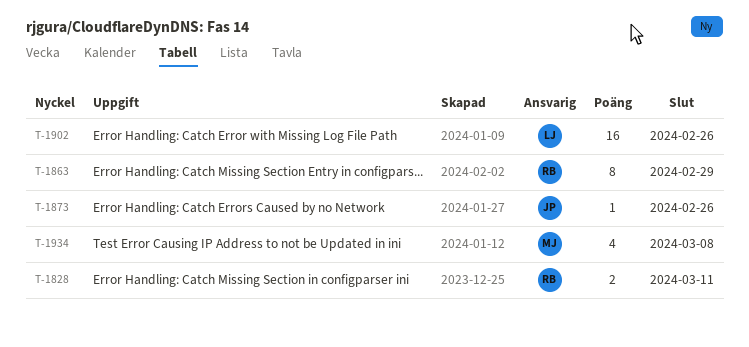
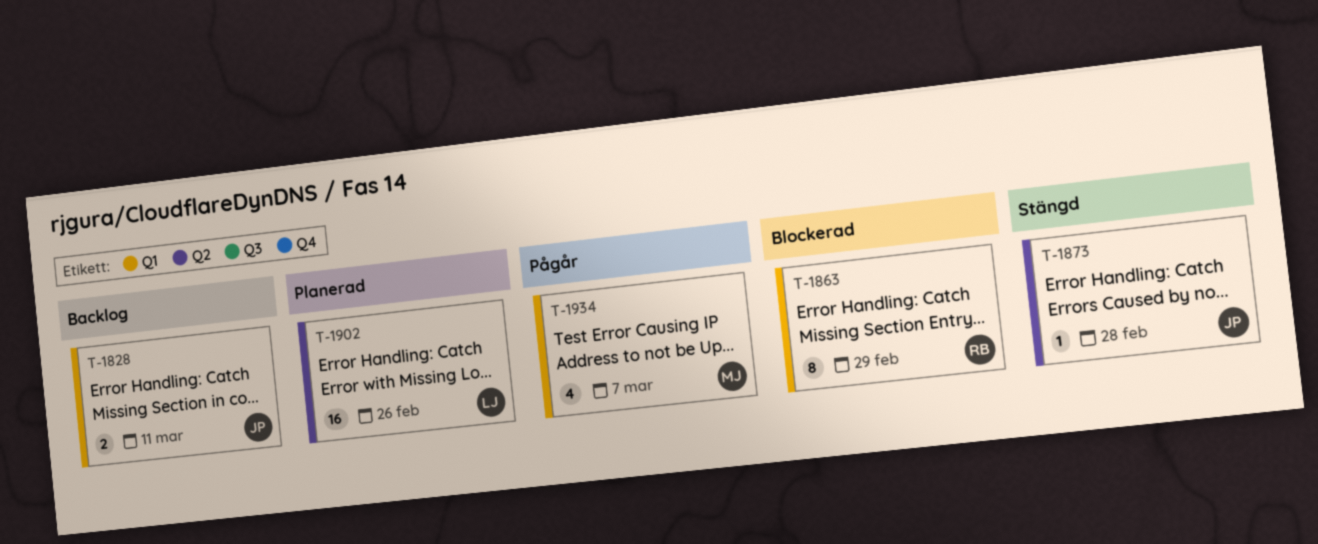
T-1828, owner: RB -> JP
T-1873, due: Feb 26 -> Feb 28
T-1934, due: Mar 8 -> Mar 7

